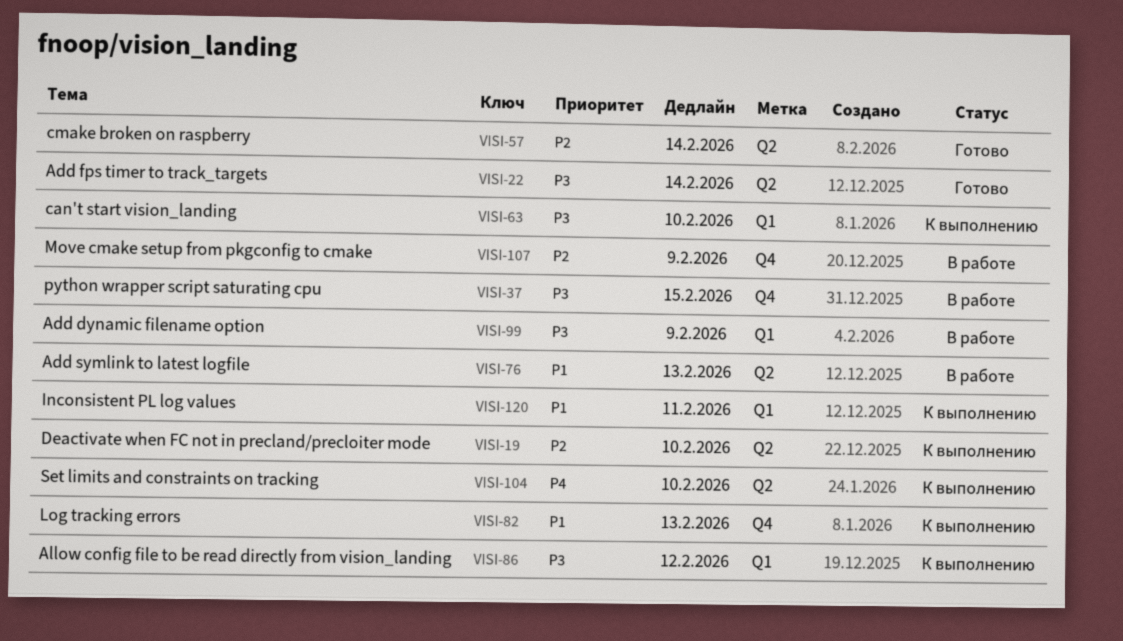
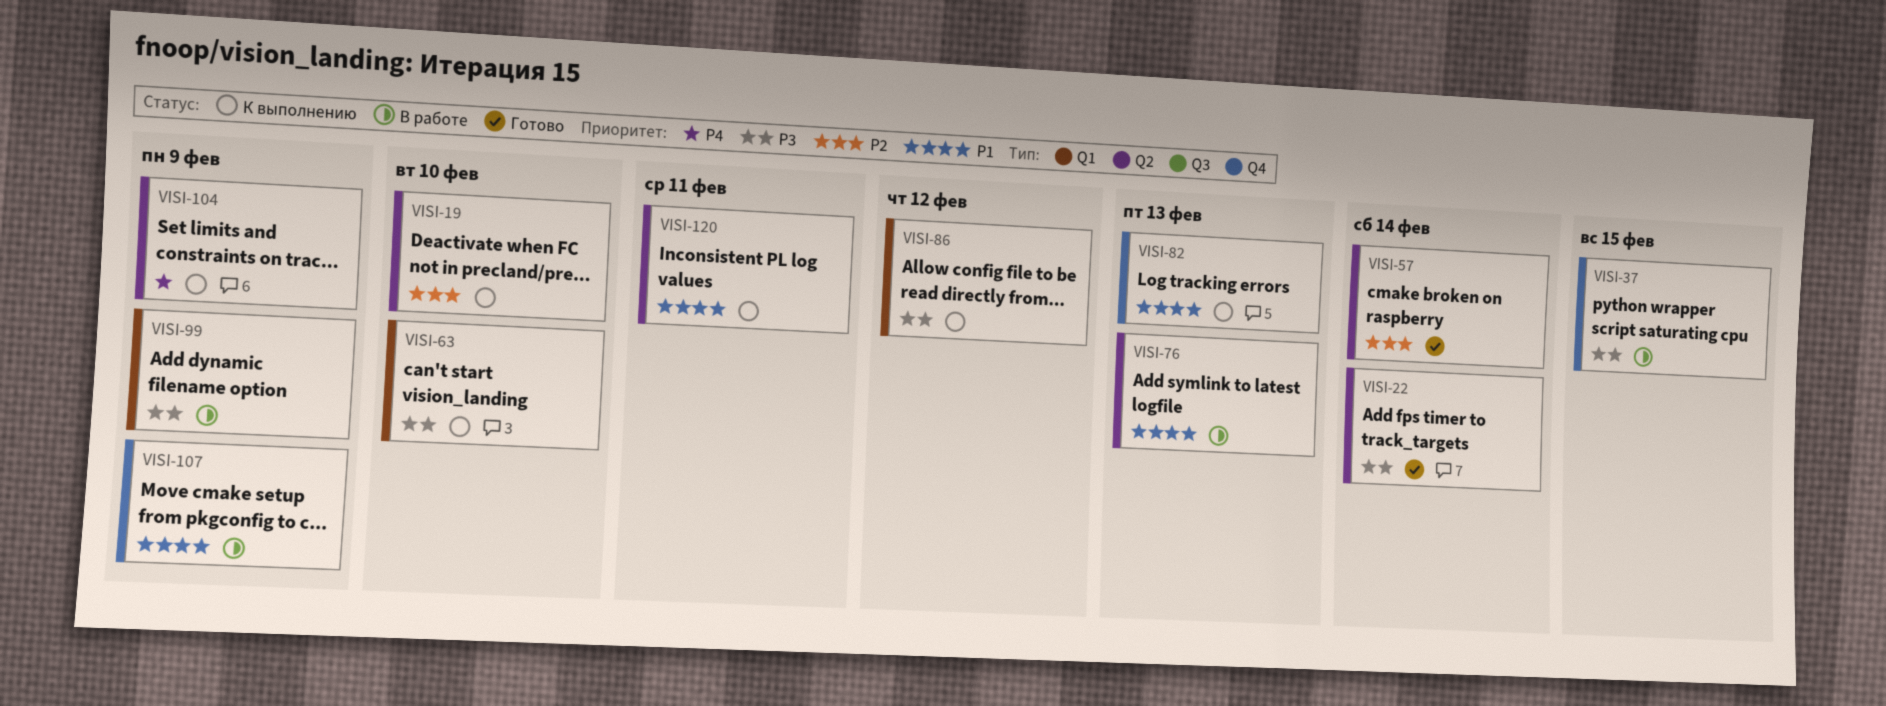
VISI-104, due: Feb 10 -> Feb 9
VISI-107, priority: P2 -> P1
VISI-120, label: Q1 -> Q2

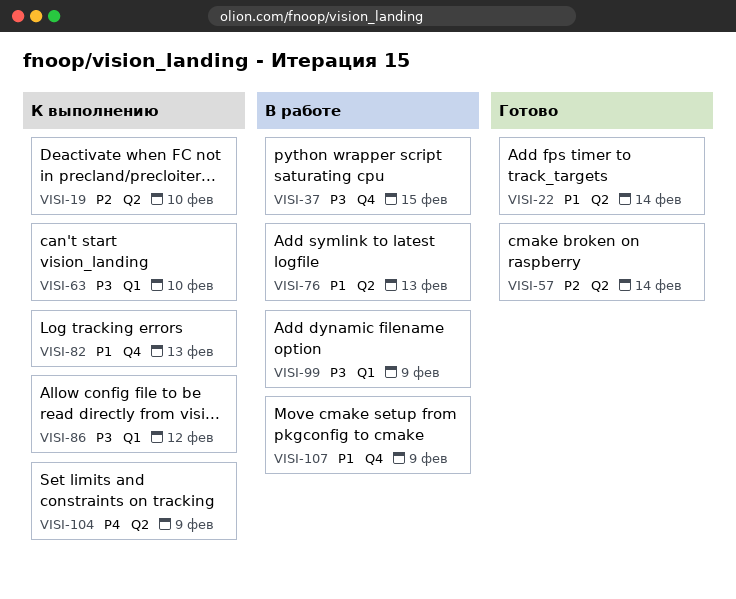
VISI-22, priority: P3 -> P1
VISI-120: present -> none

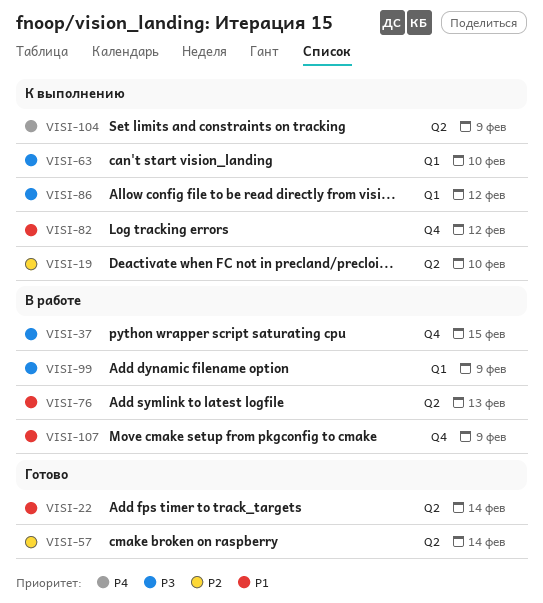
VISI-82, due: Feb 13 -> Feb 12

